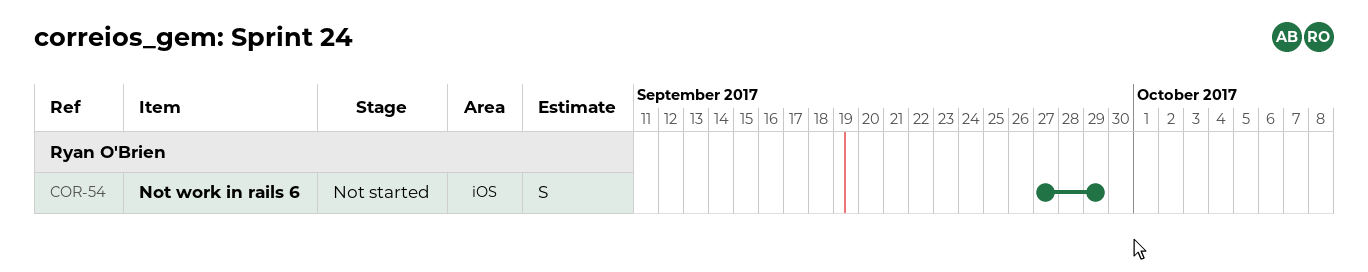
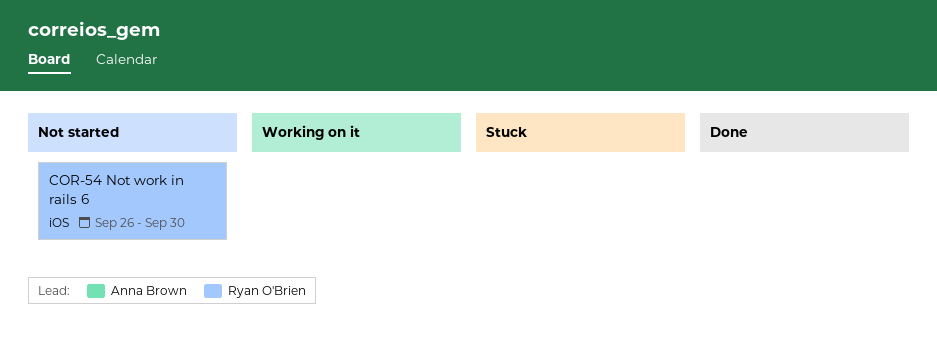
COR-54, start: Sep 27 -> Sep 26
COR-54, due: Sep 29 -> Sep 30

